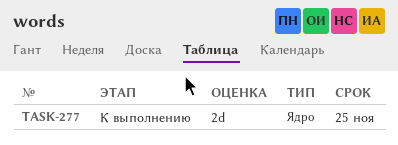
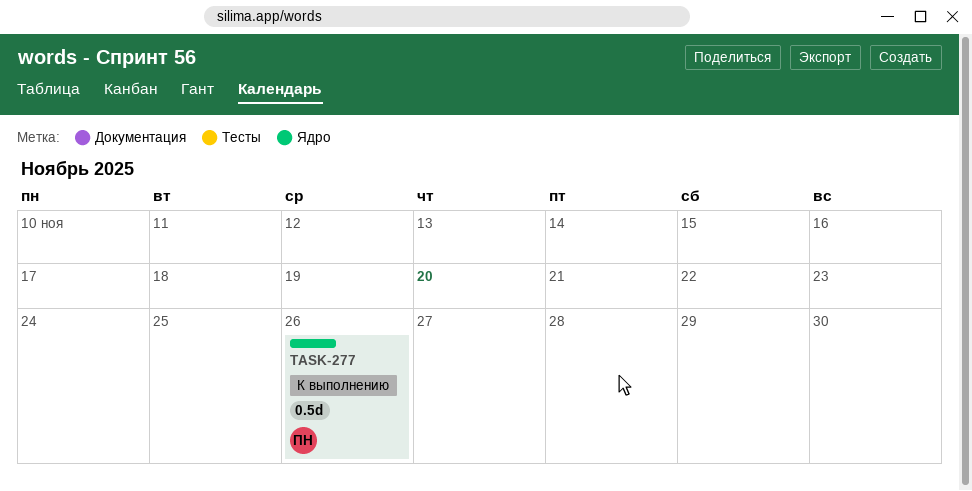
TASK-277, estimate: 2d -> 0.5d
TASK-277, due: Nov 25 -> Nov 26

